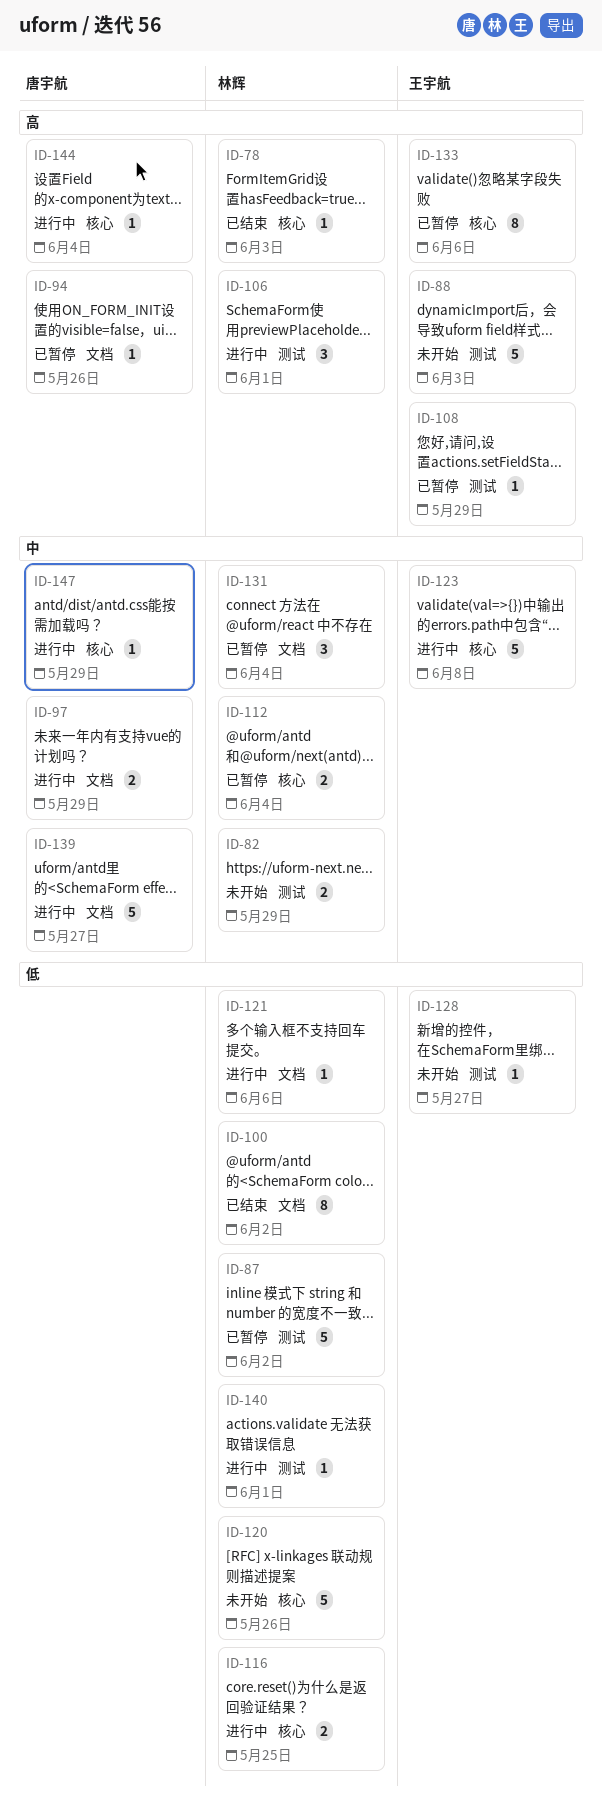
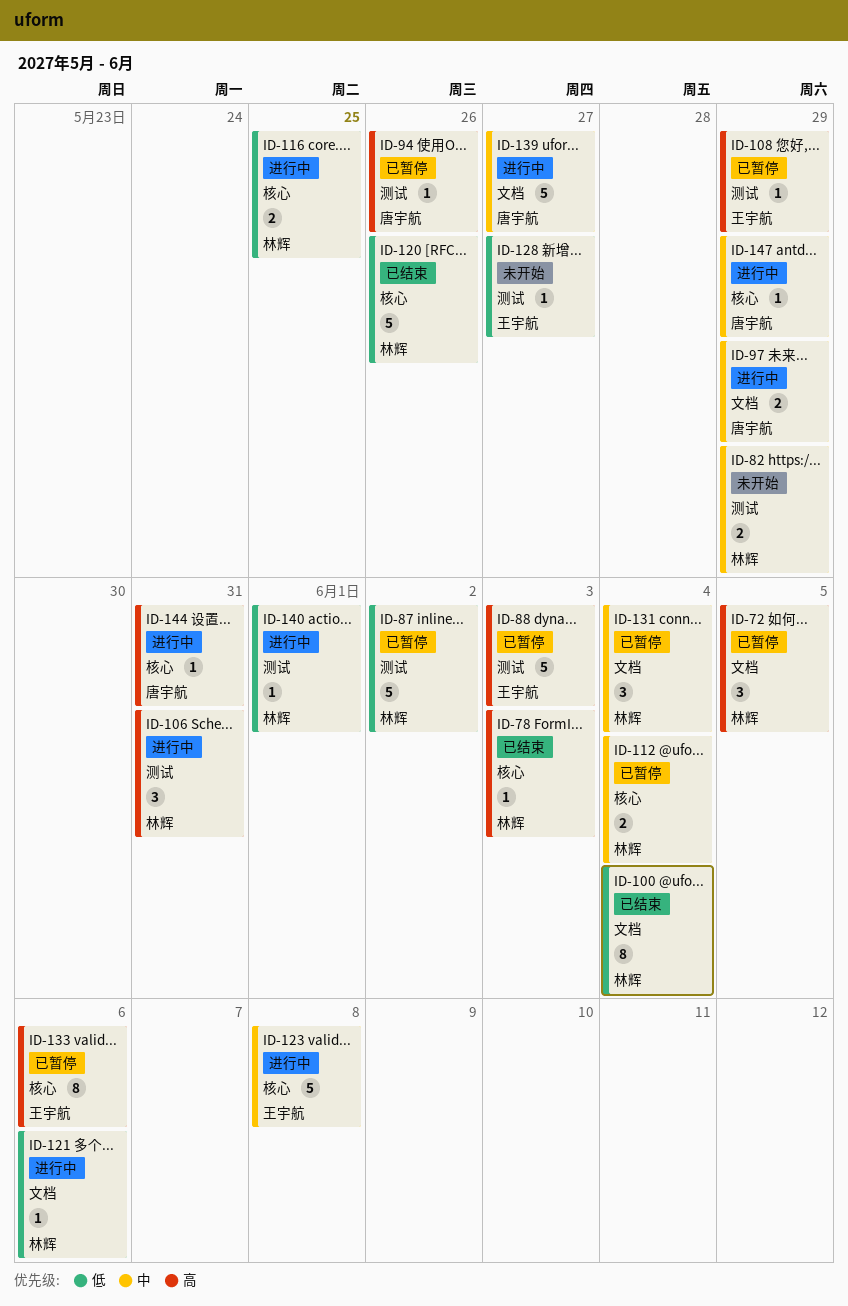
ID-72: none -> present
ID-88, status: 未开始 -> 已暂停
ID-94, label: 文档 -> 测试
ID-100, due: Jun 2 -> Jun 4
ID-106, due: Jun 1 -> May 31
ID-120, status: 未开始 -> 已结束
ID-144, due: Jun 4 -> May 31

